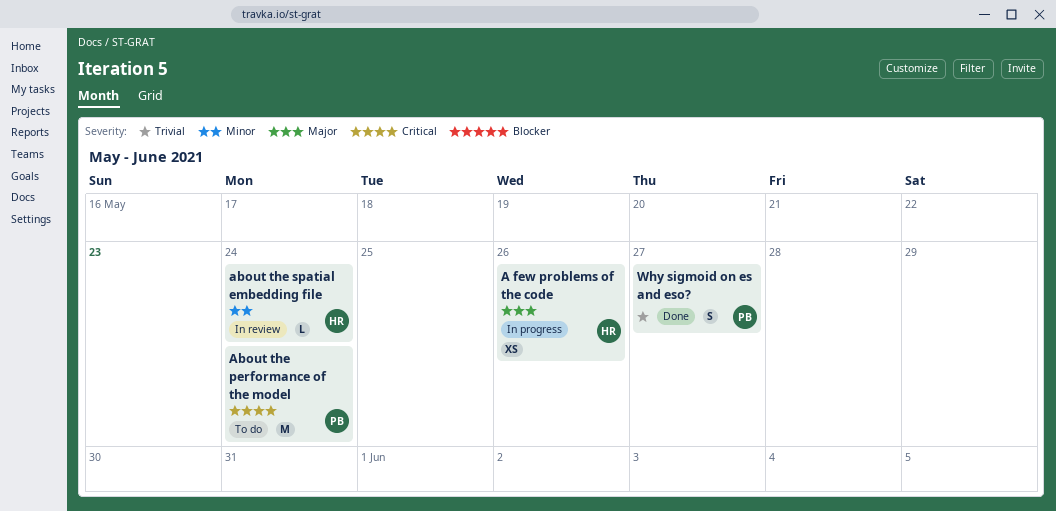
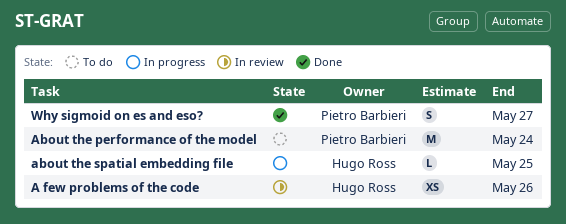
A few problems of the code, status: In progress -> In review
about the spatial embedding file, status: In review -> In progress
about the spatial embedding file, due: May 24 -> May 25

